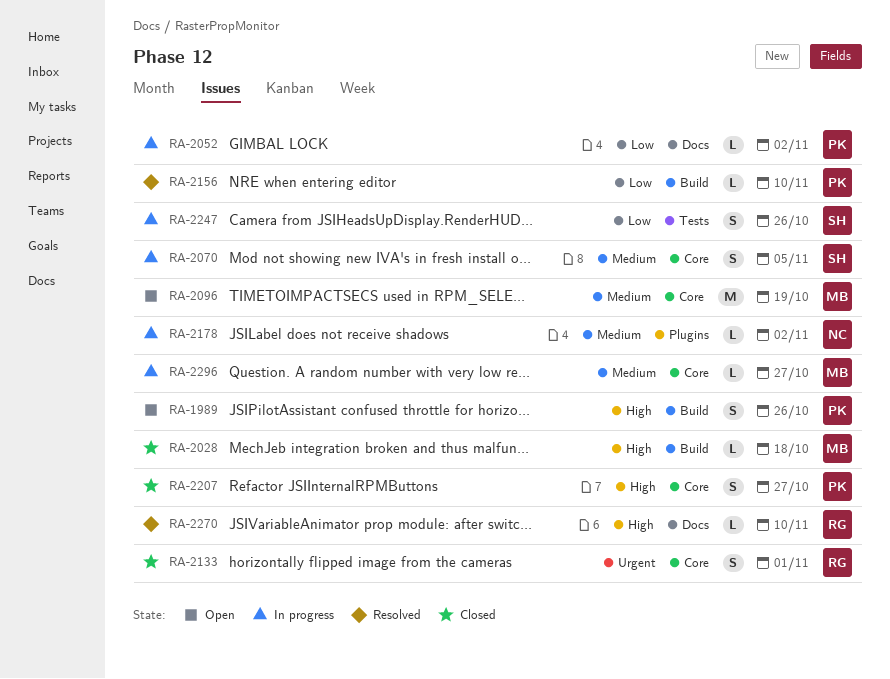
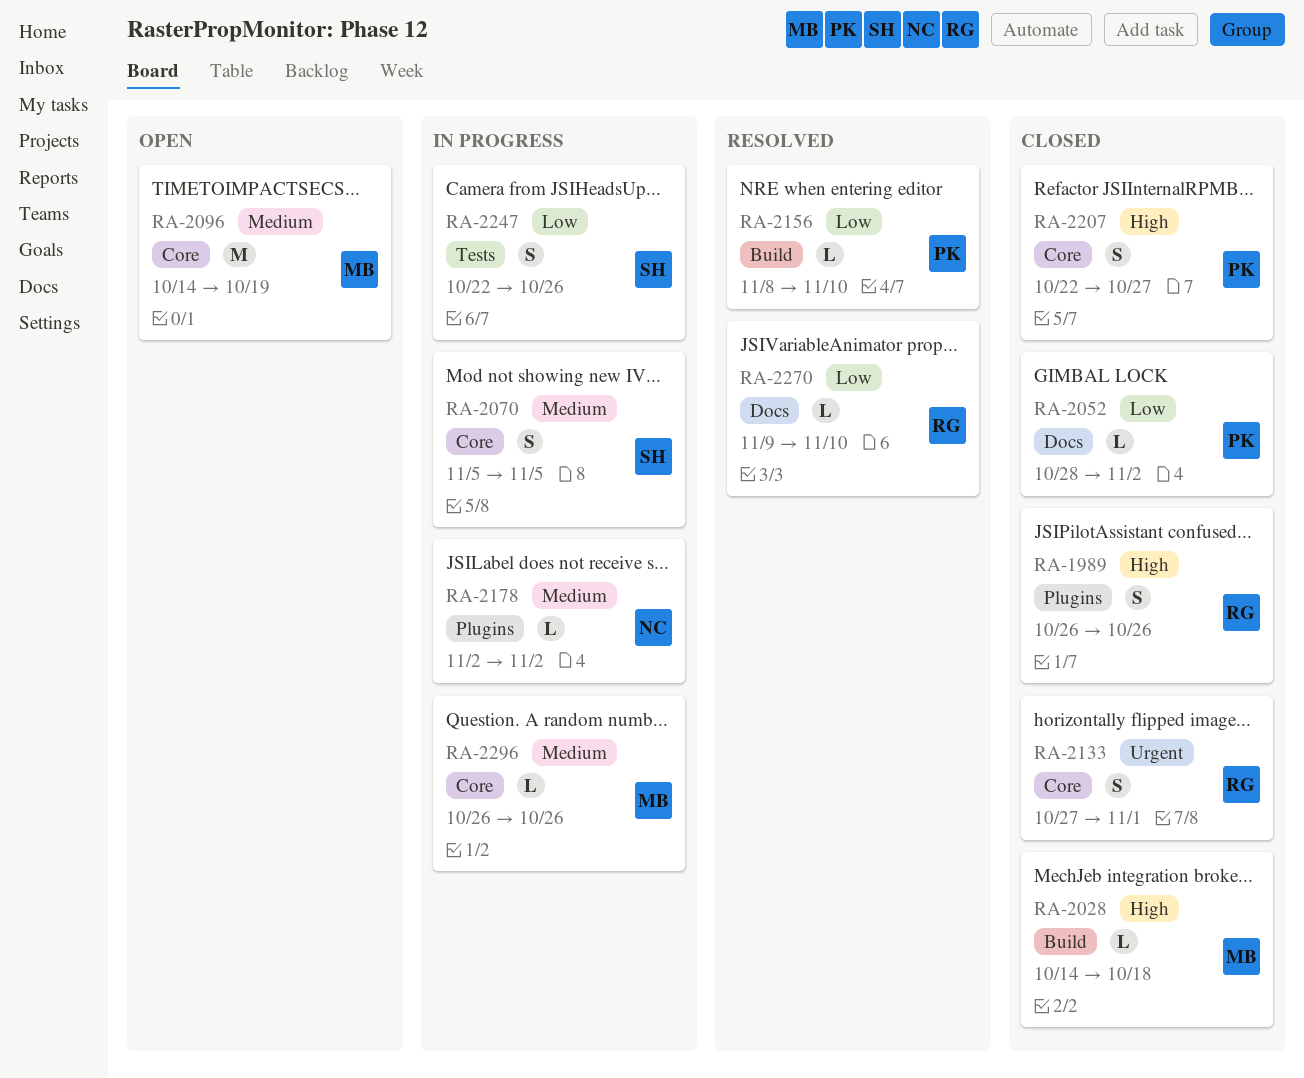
RA-1989, status: Open -> Closed
RA-1989, owner: PK -> RG
RA-1989, label: Build -> Plugins
RA-2052, status: In progress -> Closed
RA-2270, priority: High -> Low
RA-2296, due: Oct 27 -> Oct 26

